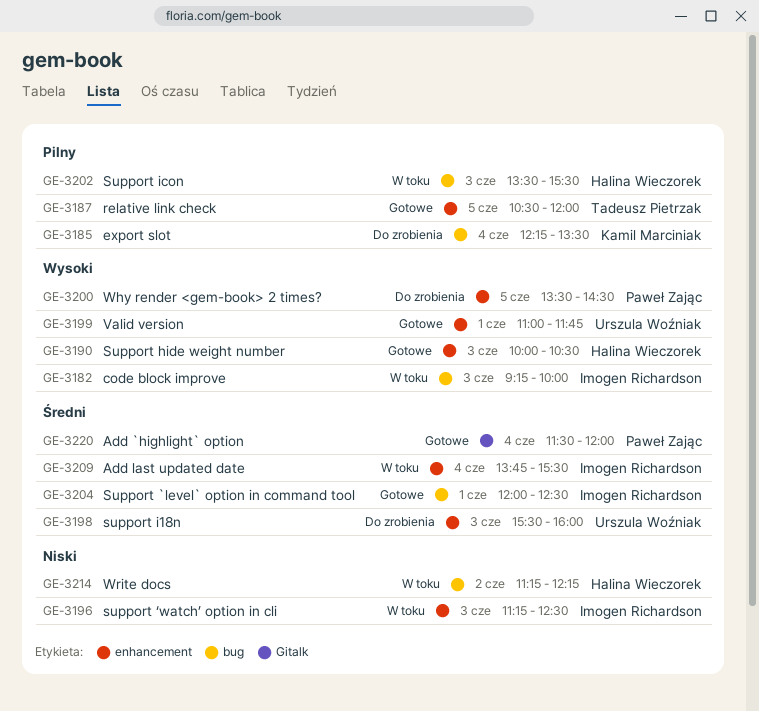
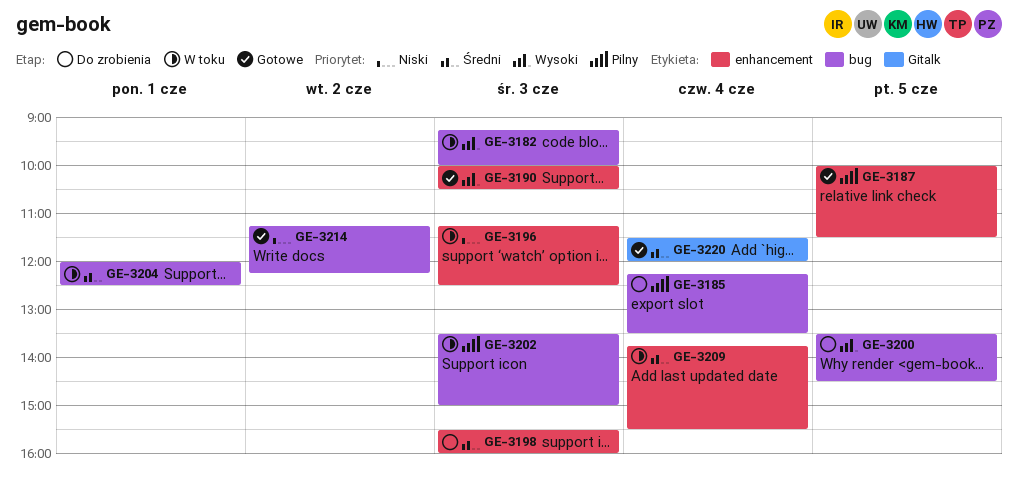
GE-3187, begins: 10:30 -> 10:00
GE-3187, ends: 12:00 -> 11:30
GE-3199: present -> none
GE-3200, label: enhancement -> bug
GE-3202, ends: 15:30 -> 15:00
GE-3204, status: Gotowe -> W toku
GE-3214, status: W toku -> Gotowe

